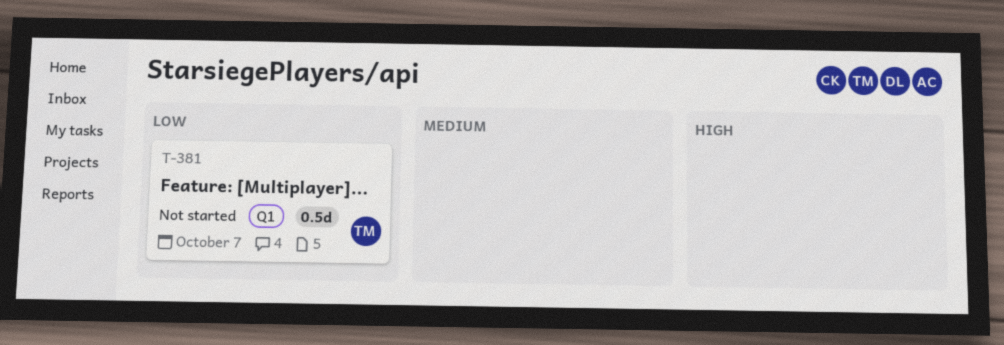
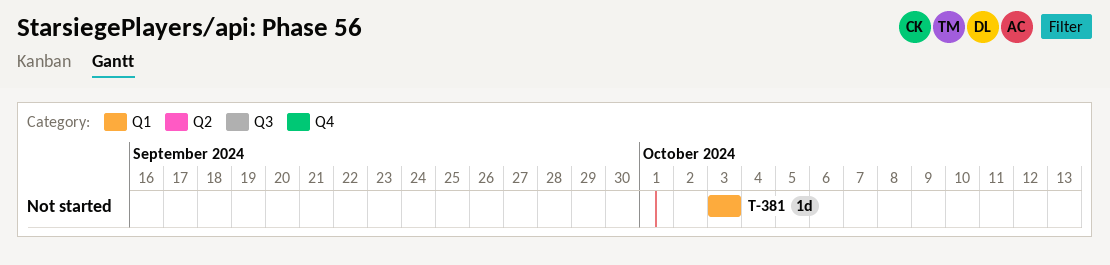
T-381, estimate: 0.5d -> 1d
T-381, due: Oct 7 -> Oct 3

